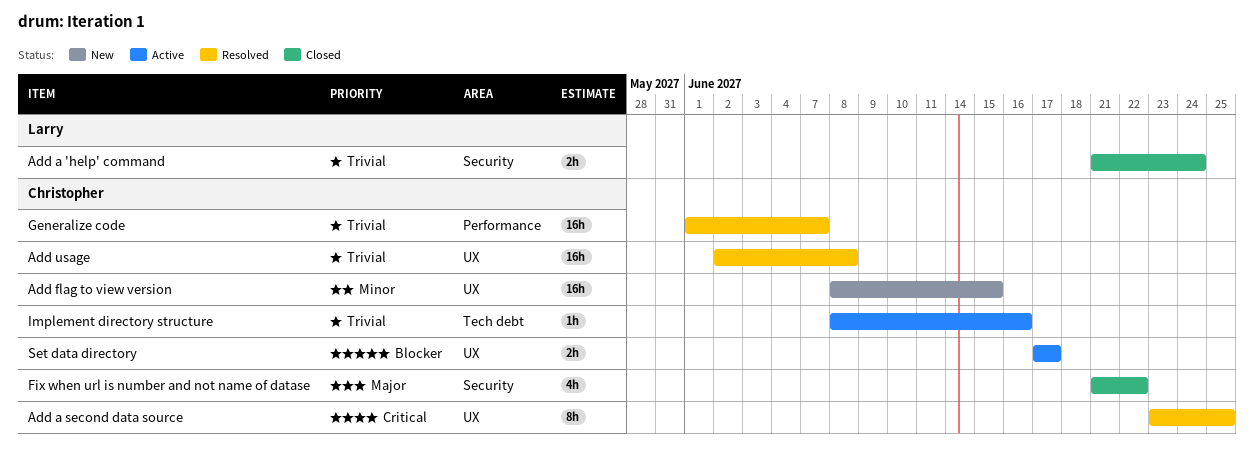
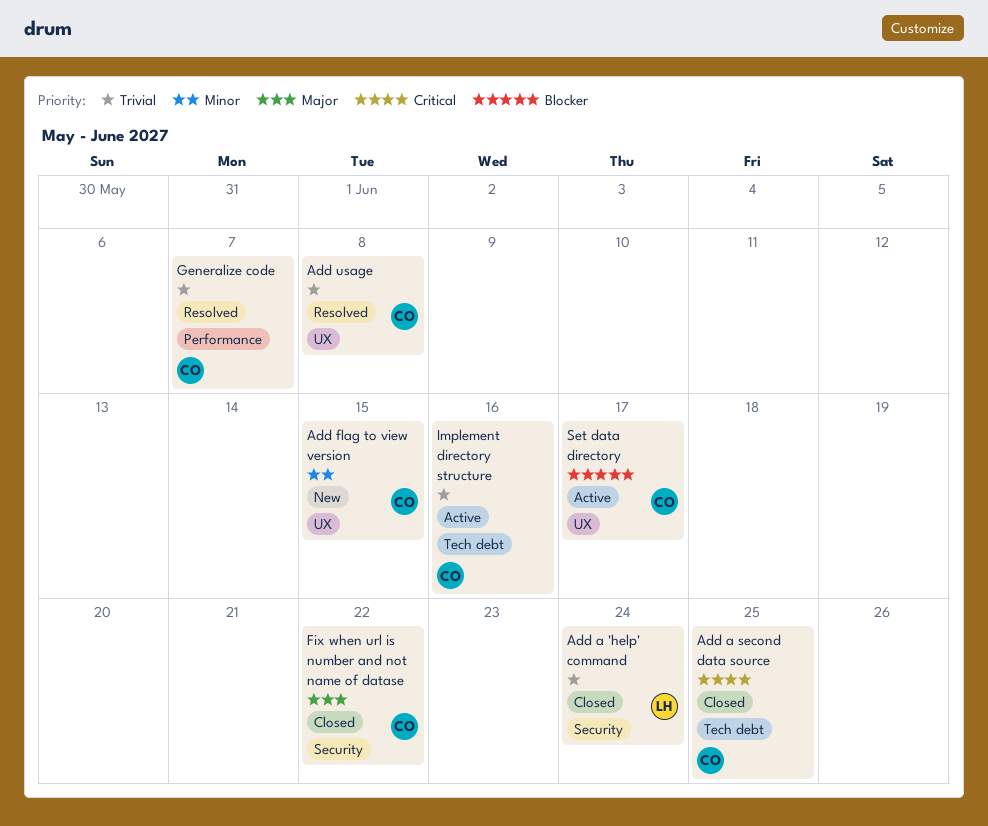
Add a second data source, status: Resolved -> Closed
Add a second data source, label: UX -> Tech debt

